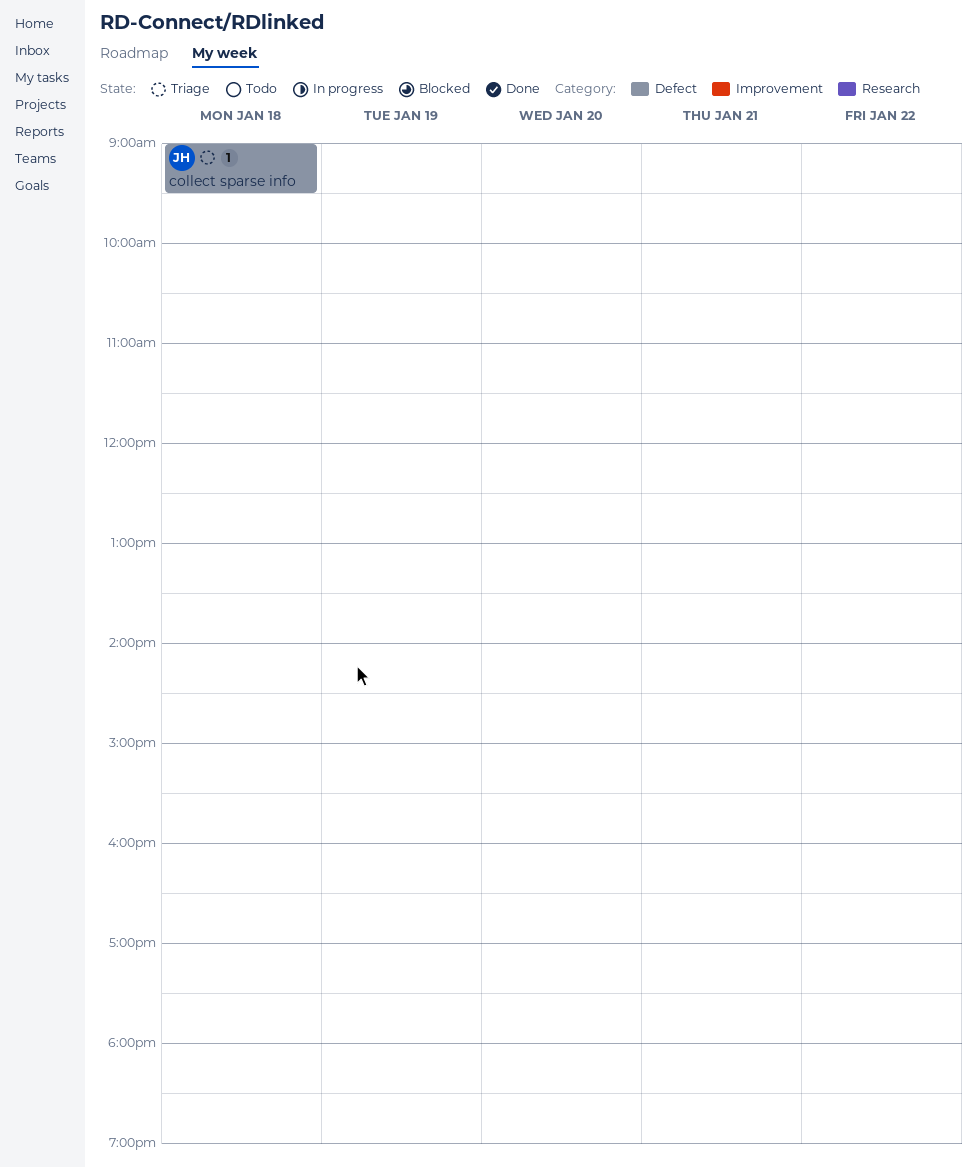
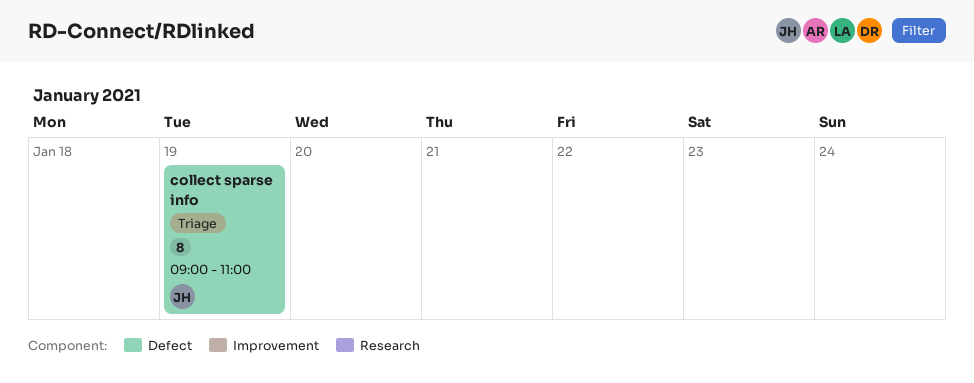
collect sparse info, estimate: 1 -> 8
collect sparse info, day: Jan 18 -> Jan 19
collect sparse info, ends: 09:30 -> 11:00

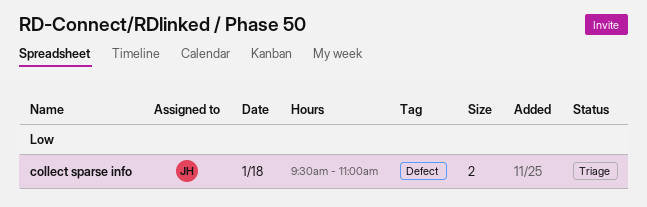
collect sparse info, estimate: 8 -> 2
collect sparse info, day: Jan 19 -> Jan 18
collect sparse info, begins: 09:00 -> 09:30

